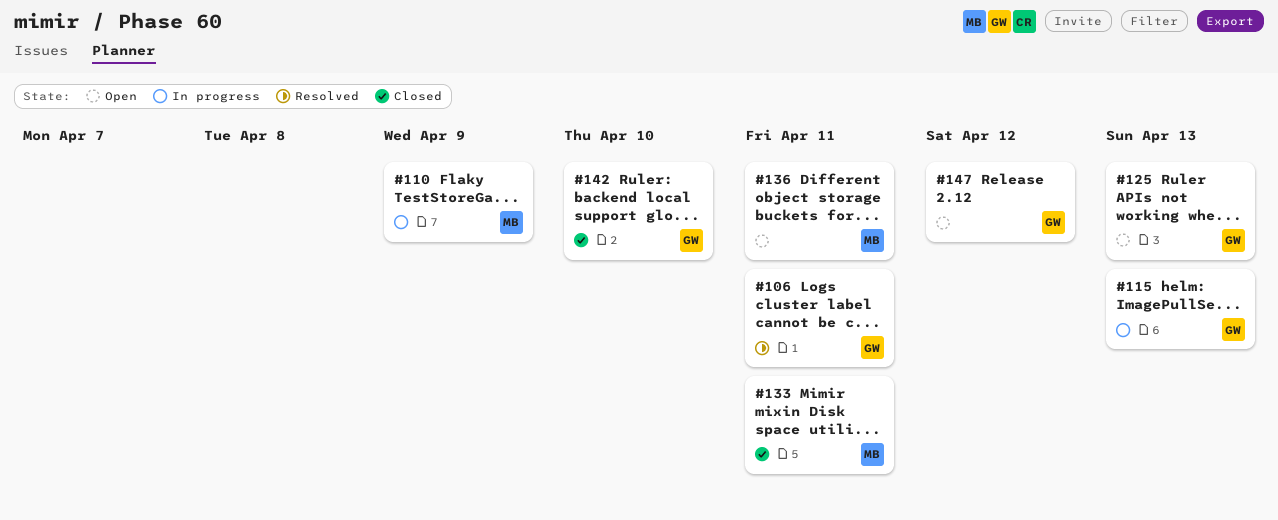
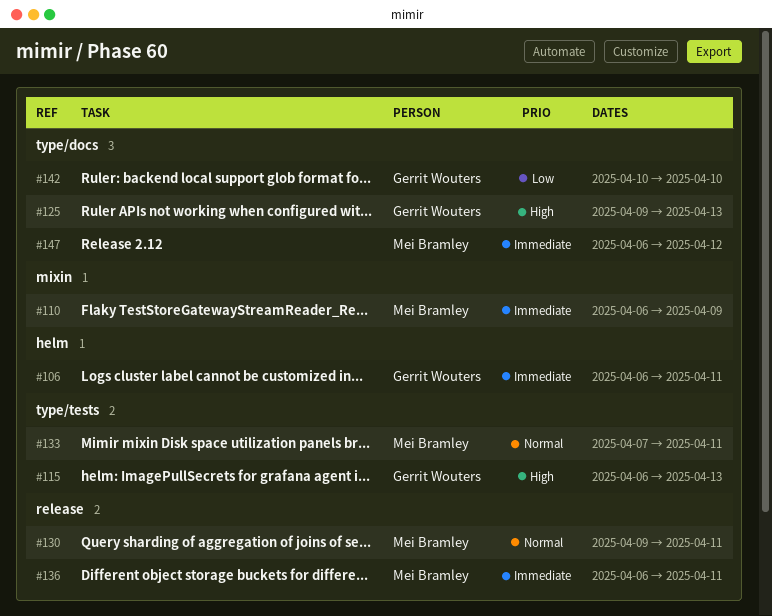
#130: none -> present
#147, owner: Gerrit Wouters -> Mei Bramley

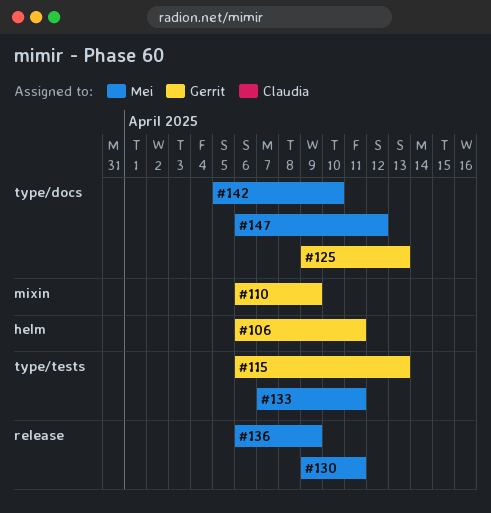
#110, owner: Mei Bramley -> Gerrit Wouters
#136, due: Apr 11 -> Apr 9
#142, owner: Gerrit Wouters -> Mei Bramley
#142, start: Apr 10 -> Apr 5

